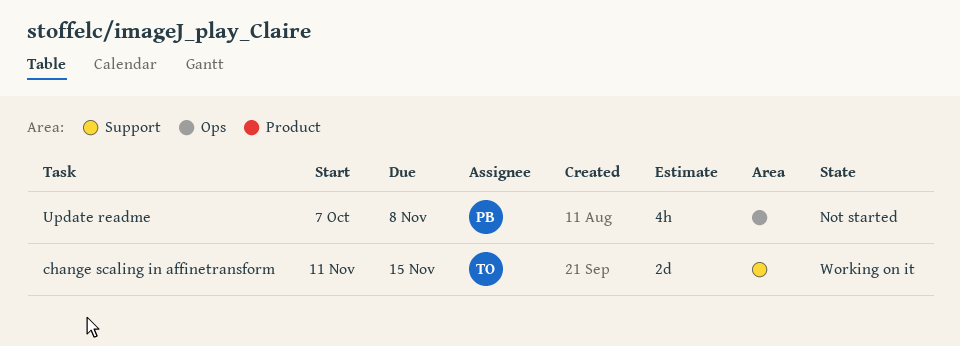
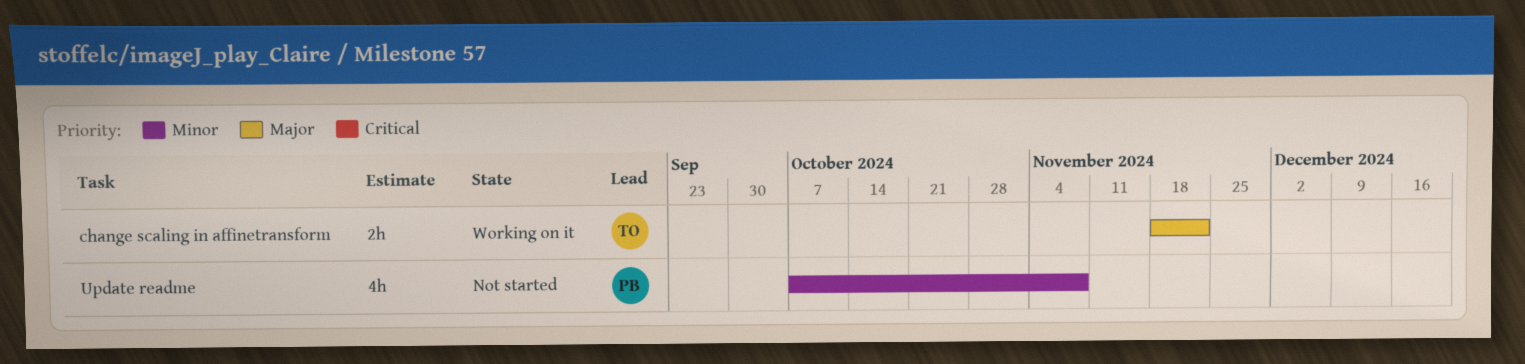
change scaling in affinetransform, estimate: 2d -> 2h
change scaling in affinetransform, start: Nov 11 -> Nov 18
change scaling in affinetransform, due: Nov 15 -> Nov 22

